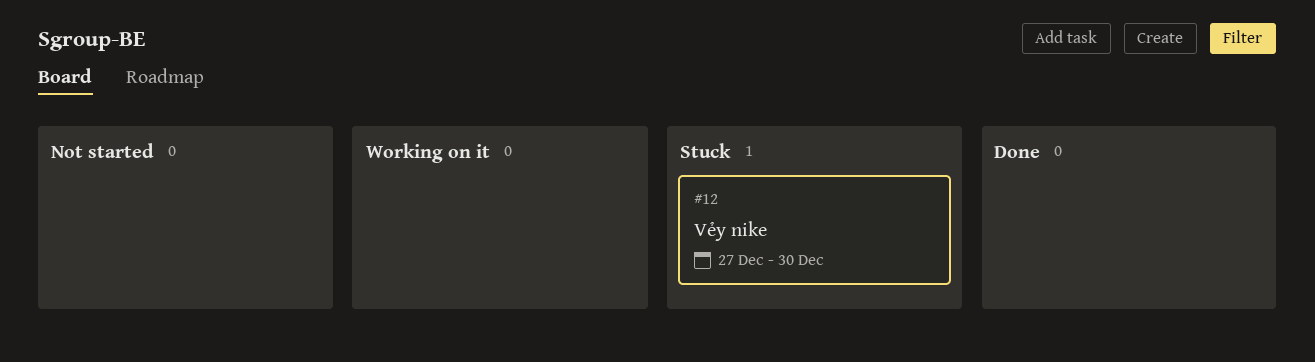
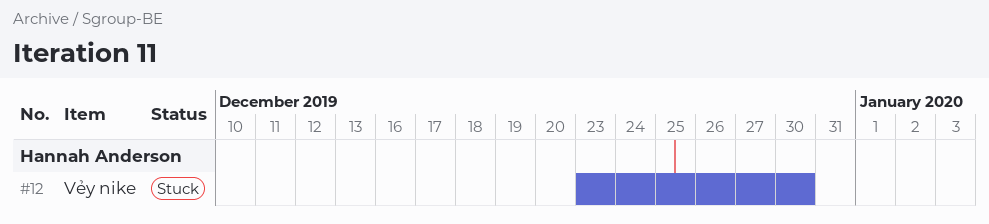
#12, start: Dec 27 -> Dec 23

